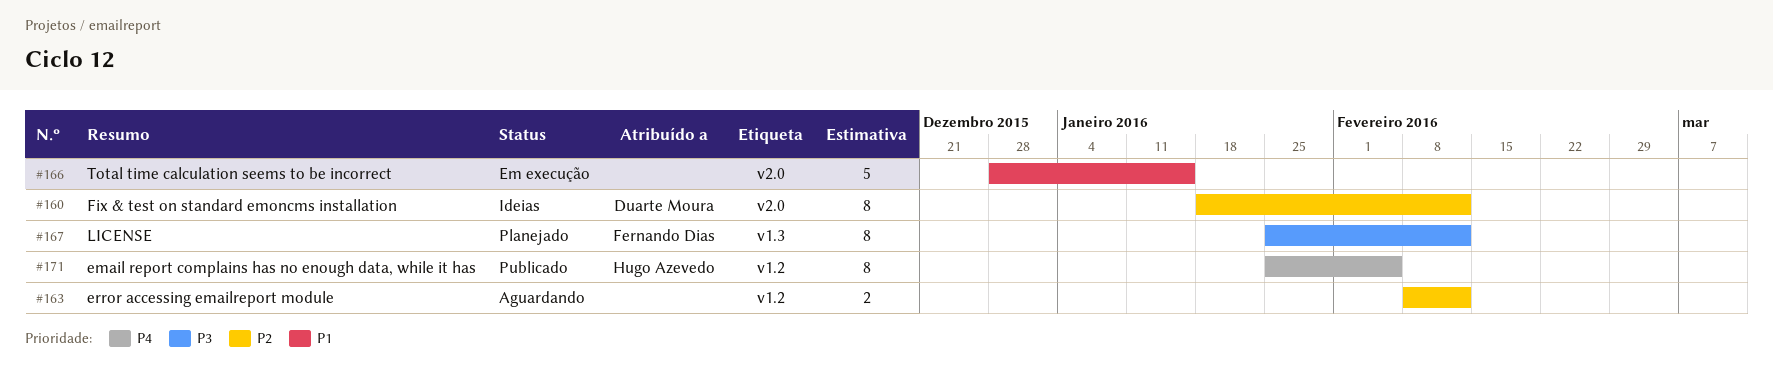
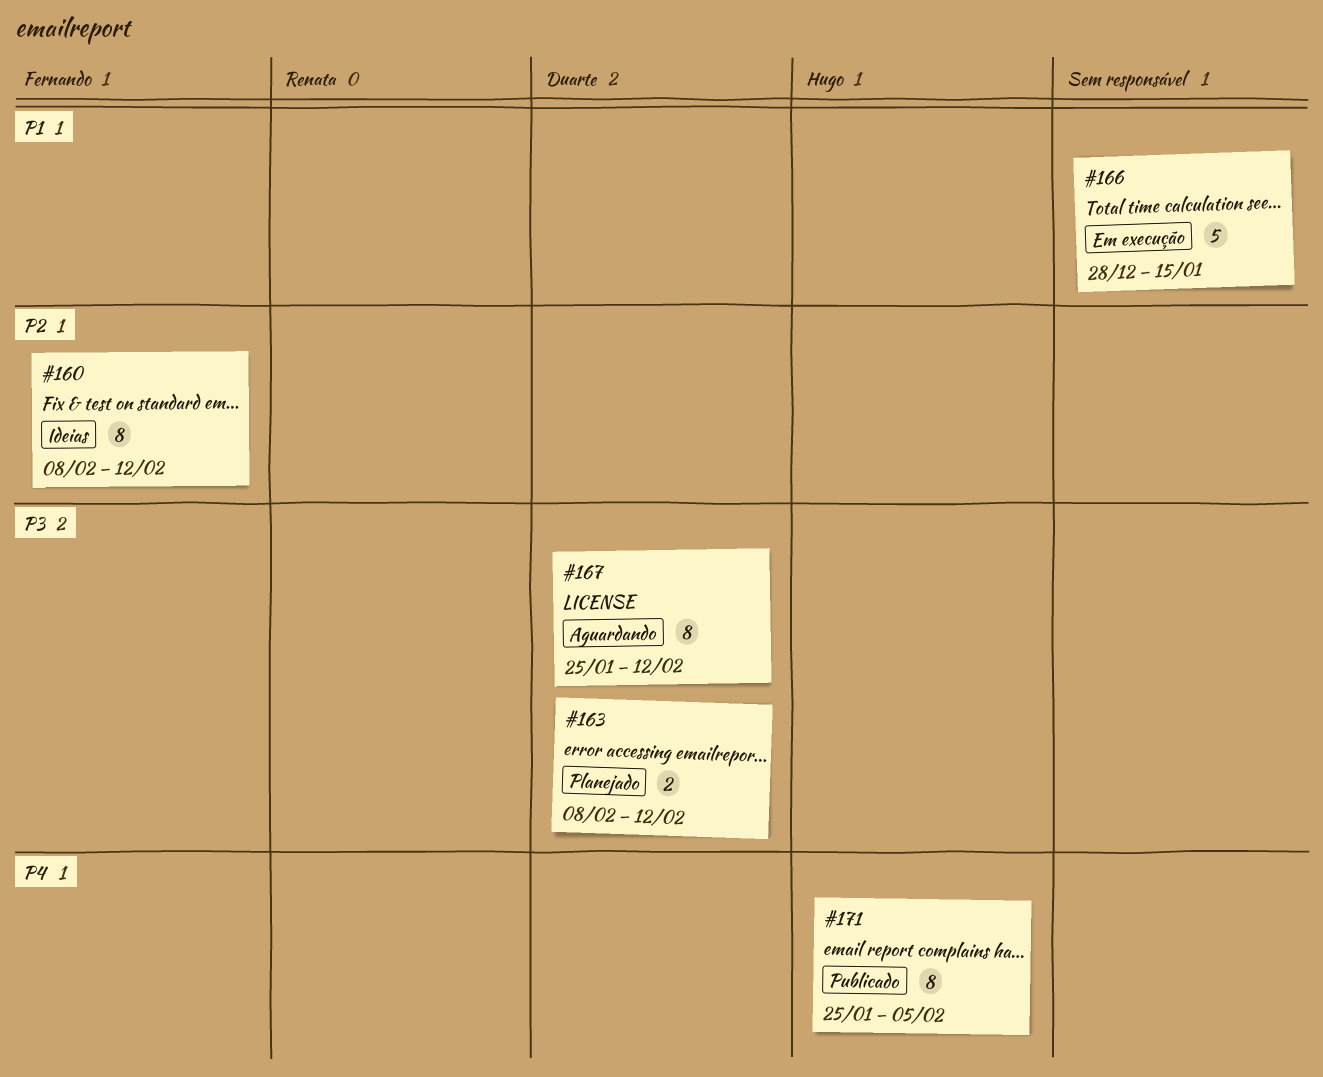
#160, owner: Duarte Moura -> Fernando Dias
#160, start: Jan 18 -> Feb 8
#163, status: Aguardando -> Planejado
#163, owner: none -> Duarte Moura
#163, priority: P2 -> P3
#167, status: Planejado -> Aguardando
#167, owner: Fernando Dias -> Duarte Moura

